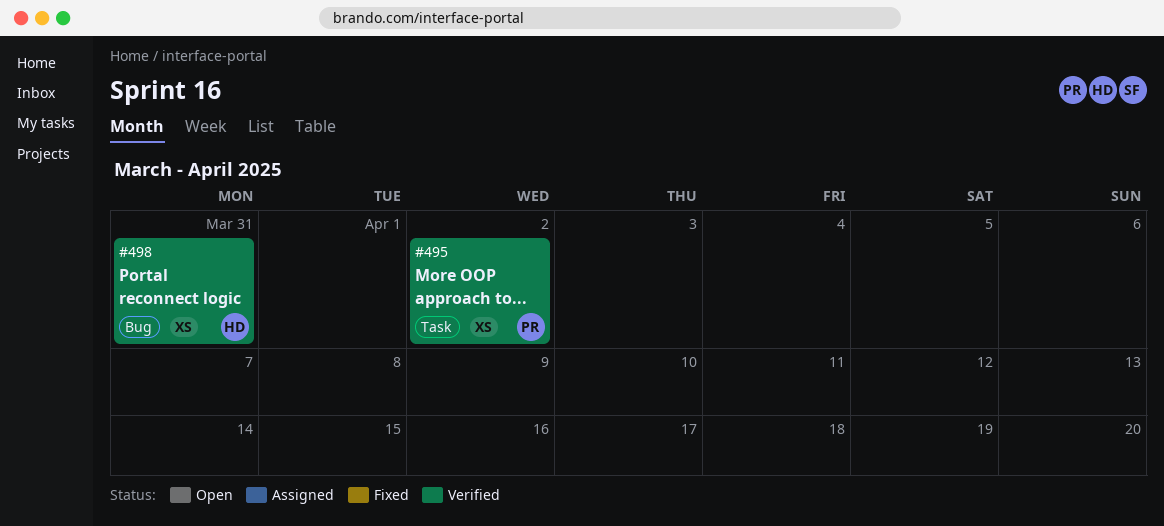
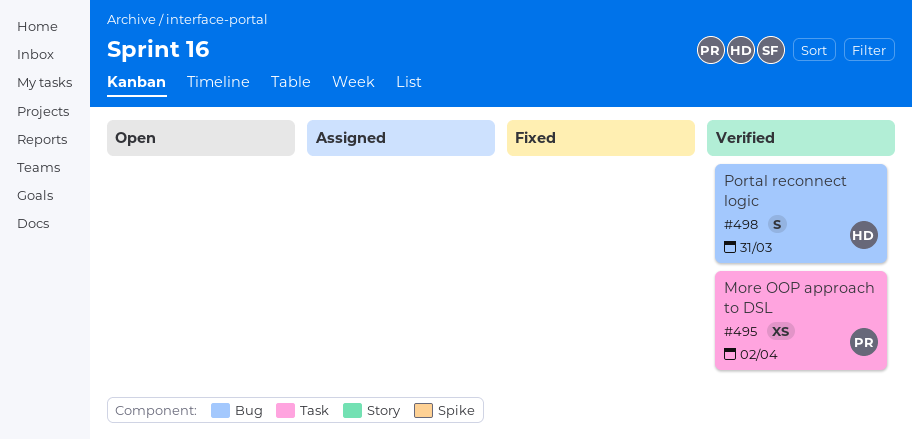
#498, estimate: XS -> S

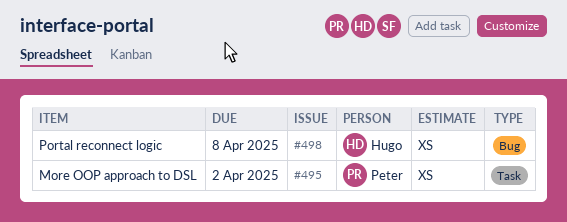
#498, estimate: S -> XS
#498, due: Mar 31 -> Apr 8

